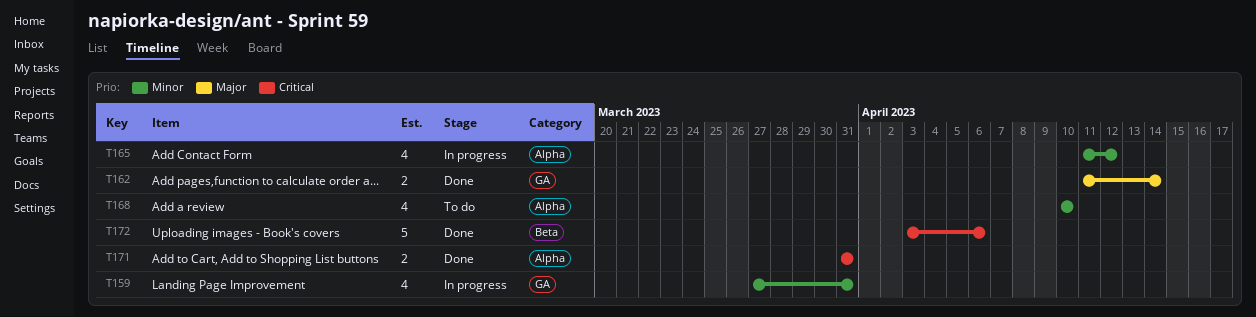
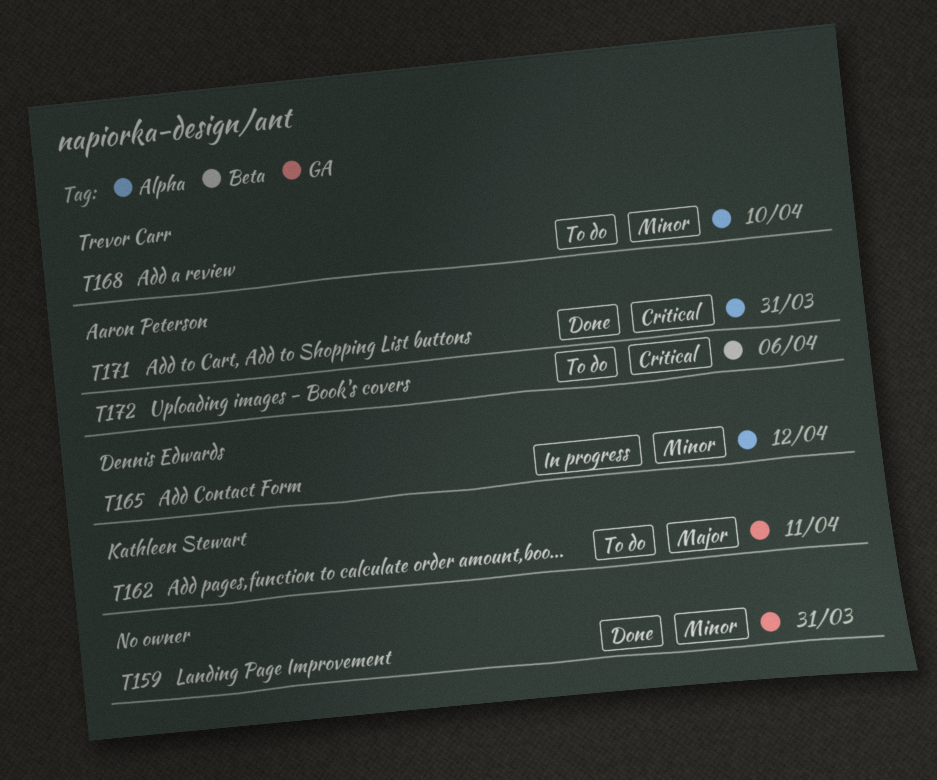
T159, status: In progress -> Done
T162, status: Done -> To do
T162, due: Apr 14 -> Apr 11
T172, status: Done -> To do

